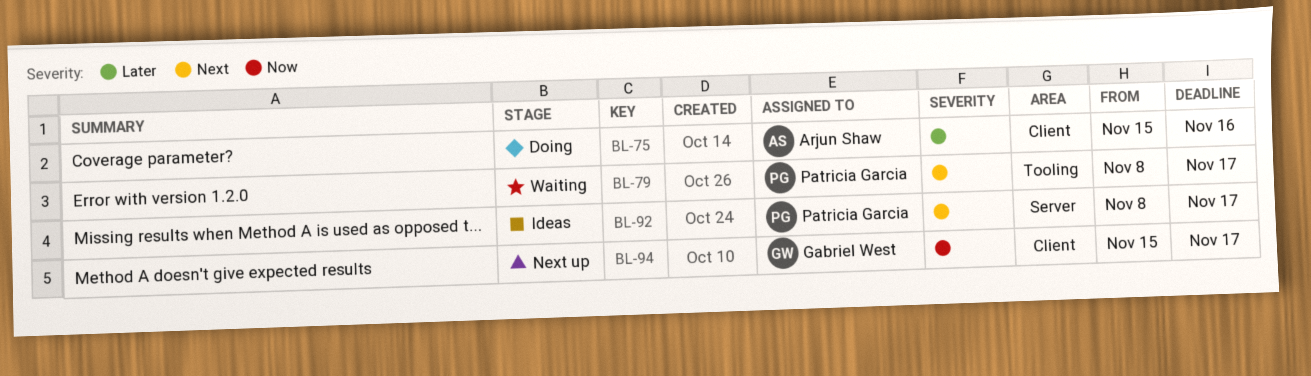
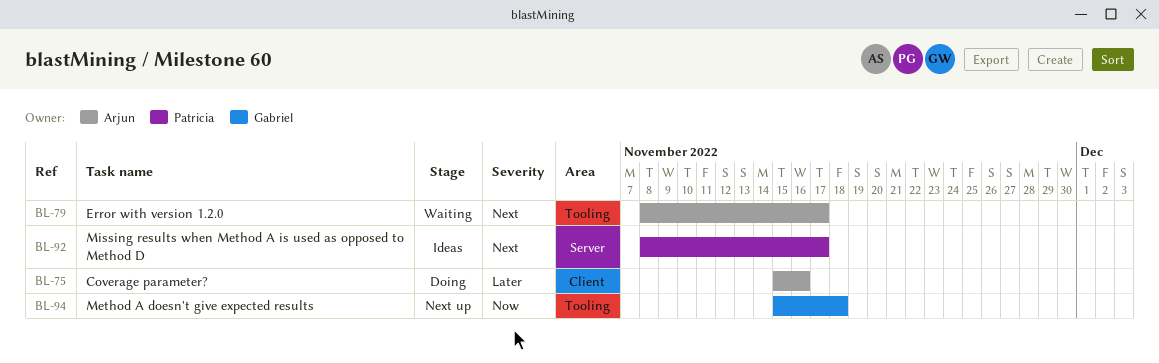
BL-79, owner: Patricia Garcia -> Arjun Shaw
BL-94, label: Client -> Tooling
BL-94, due: Nov 17 -> Nov 18

